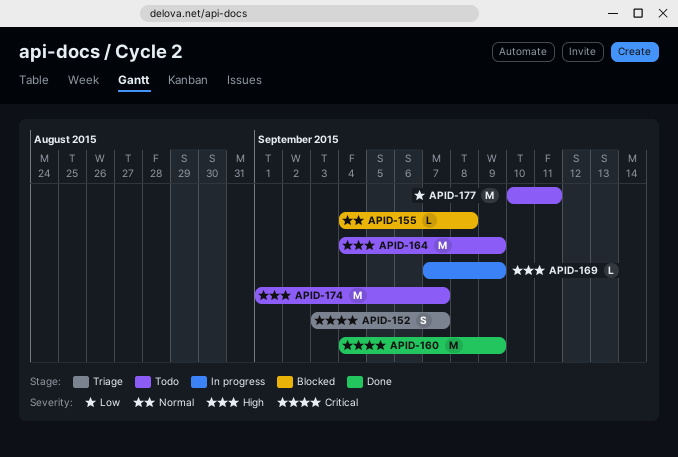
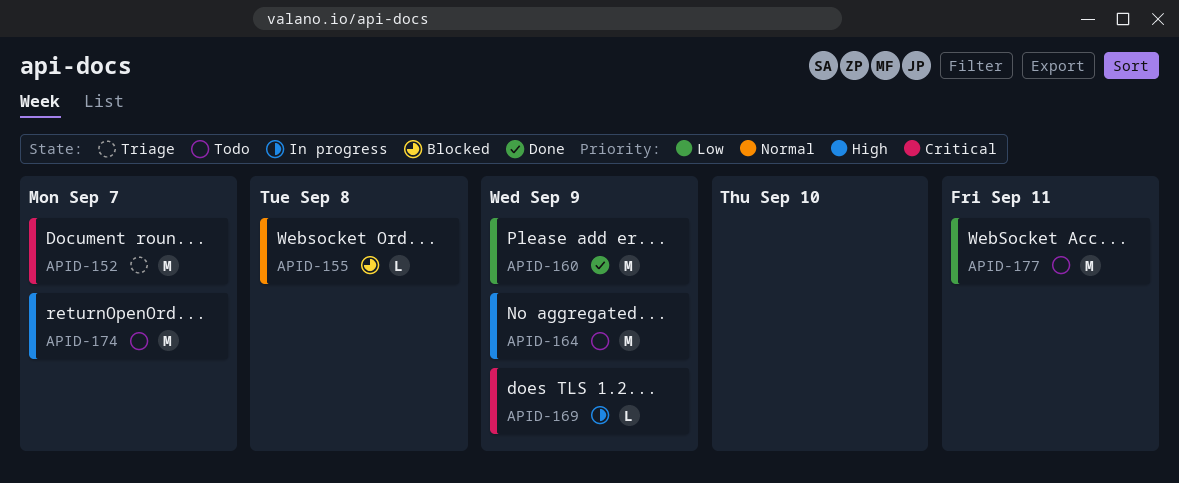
APID-152, estimate: S -> M
APID-160, priority: Critical -> Low
APID-169, priority: High -> Critical

